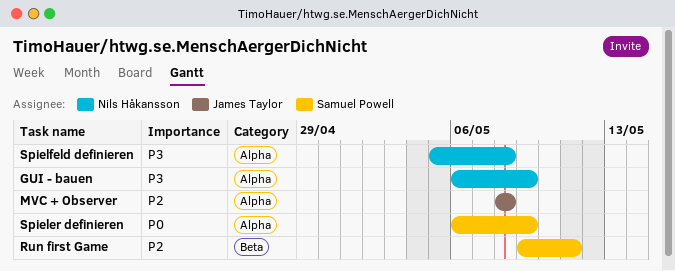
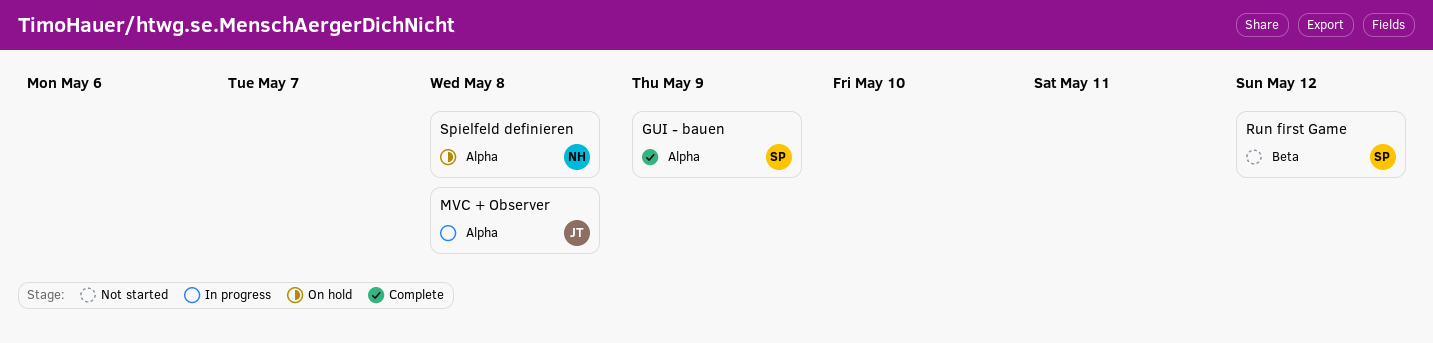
GUI - bauen, owner: Nils Håkansson -> Samuel Powell
Run first Game, due: May 11 -> May 12
Spieler definieren: present -> none

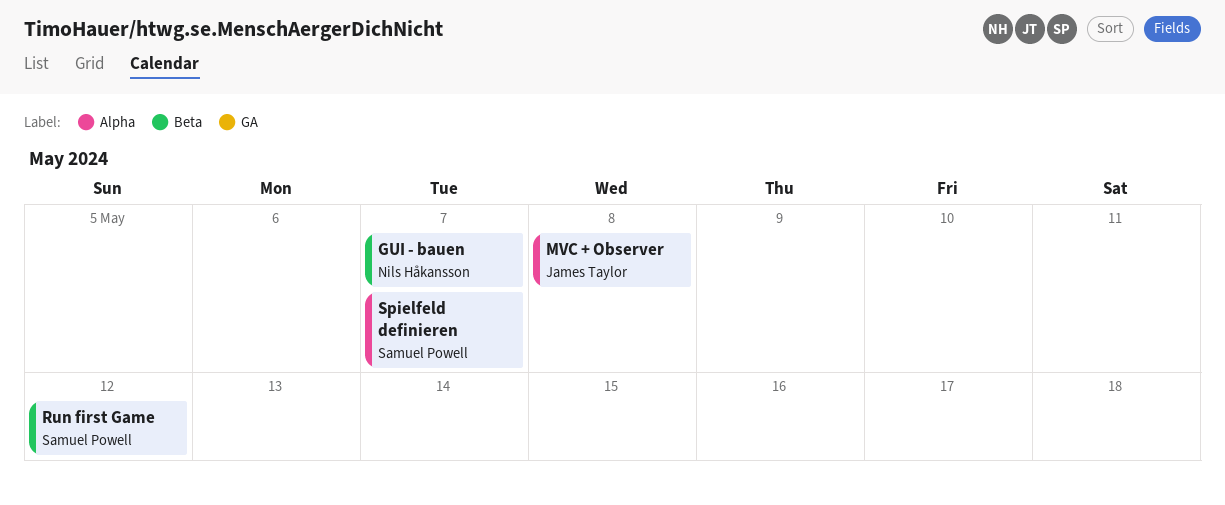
GUI - bauen, owner: Samuel Powell -> Nils Håkansson
GUI - bauen, label: Alpha -> Beta
GUI - bauen, due: May 9 -> May 7
Spielfeld definieren, owner: Nils Håkansson -> Samuel Powell
Spielfeld definieren, due: May 8 -> May 7

